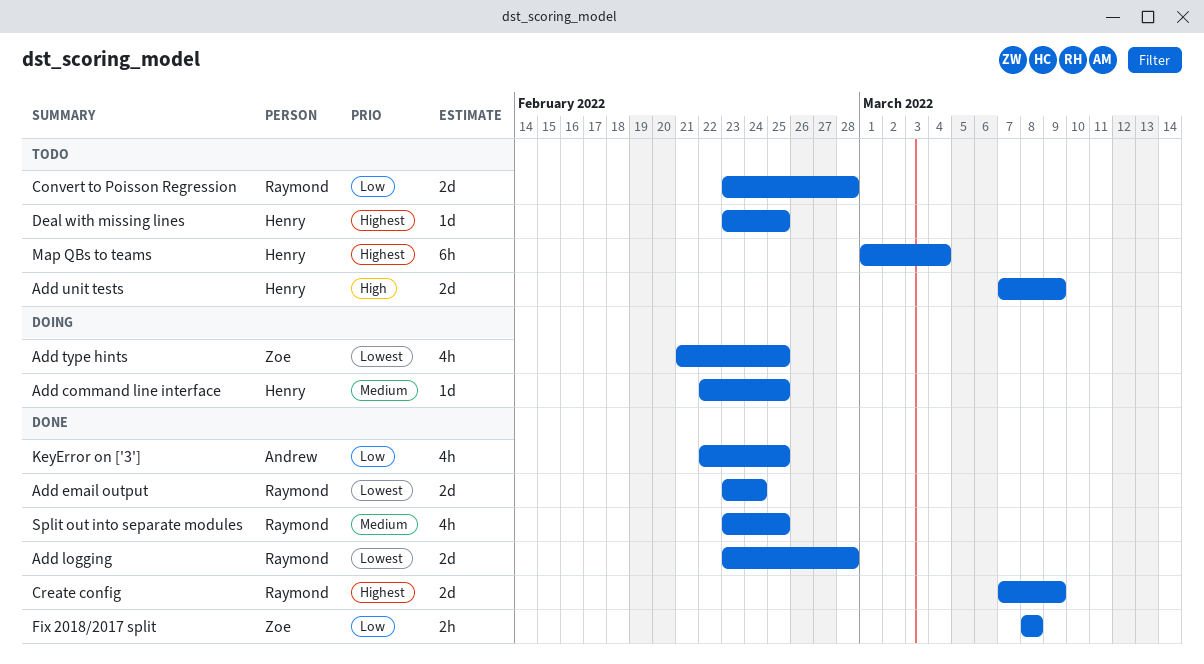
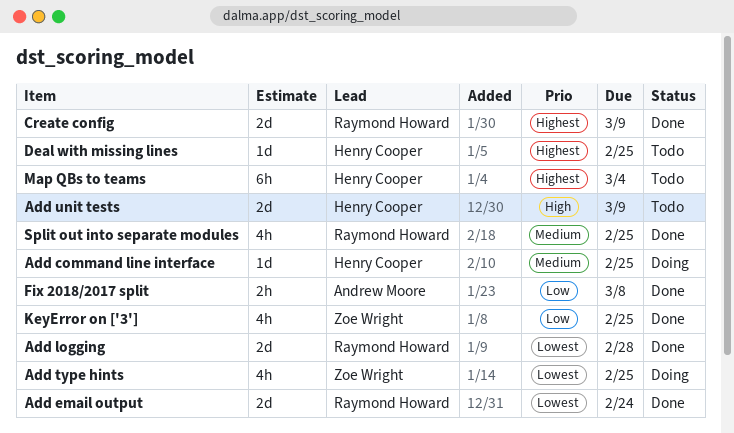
Convert to Poisson Regression: present -> none
Fix 2018/2017 split, owner: Zoe Wright -> Andrew Moore
KeyError on ['3'], owner: Andrew Moore -> Zoe Wright

